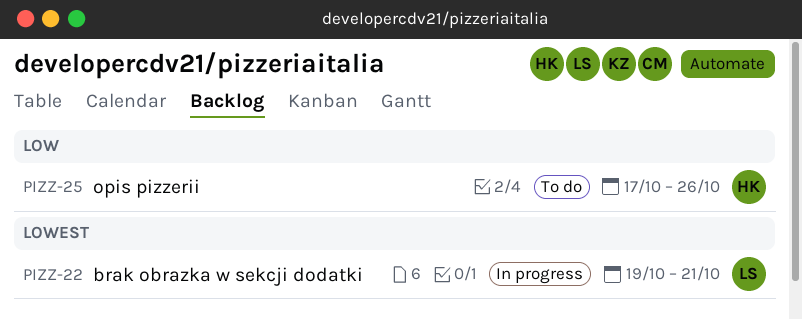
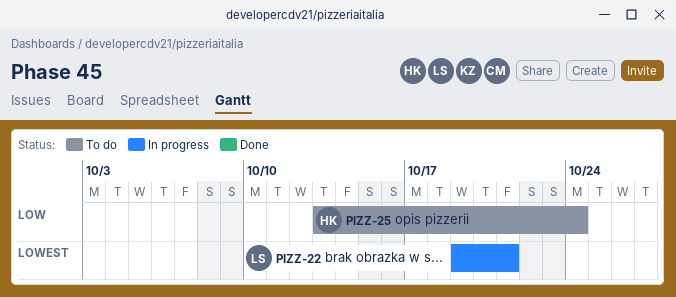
PIZZ-25, start: Oct 17 -> Oct 13
PIZZ-25, due: Oct 26 -> Oct 24

